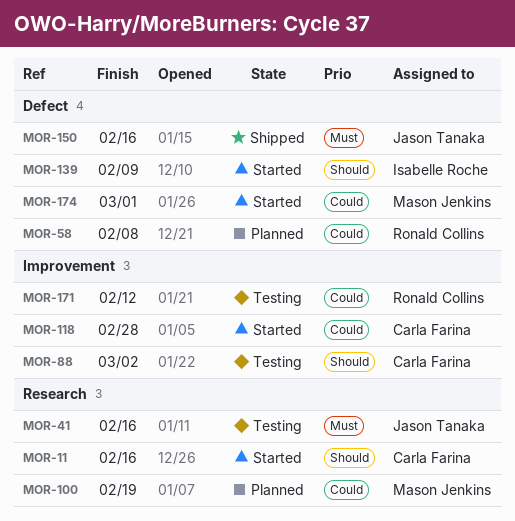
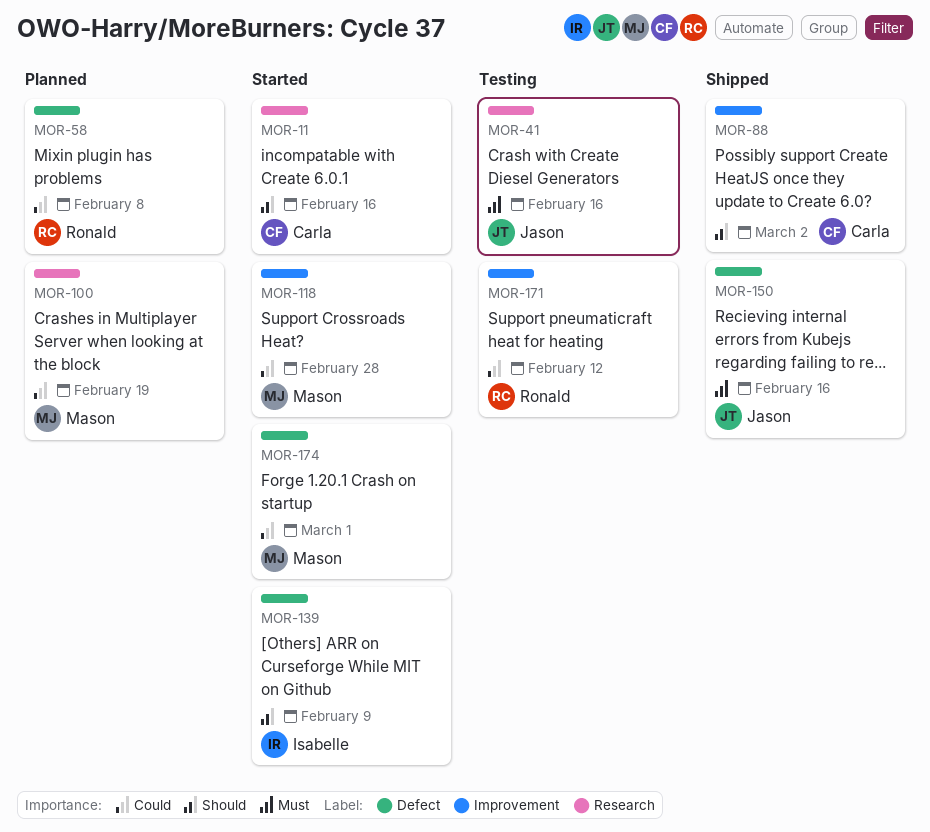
MOR-88, status: Testing -> Shipped
MOR-118, owner: Carla Farina -> Mason Jenkins

